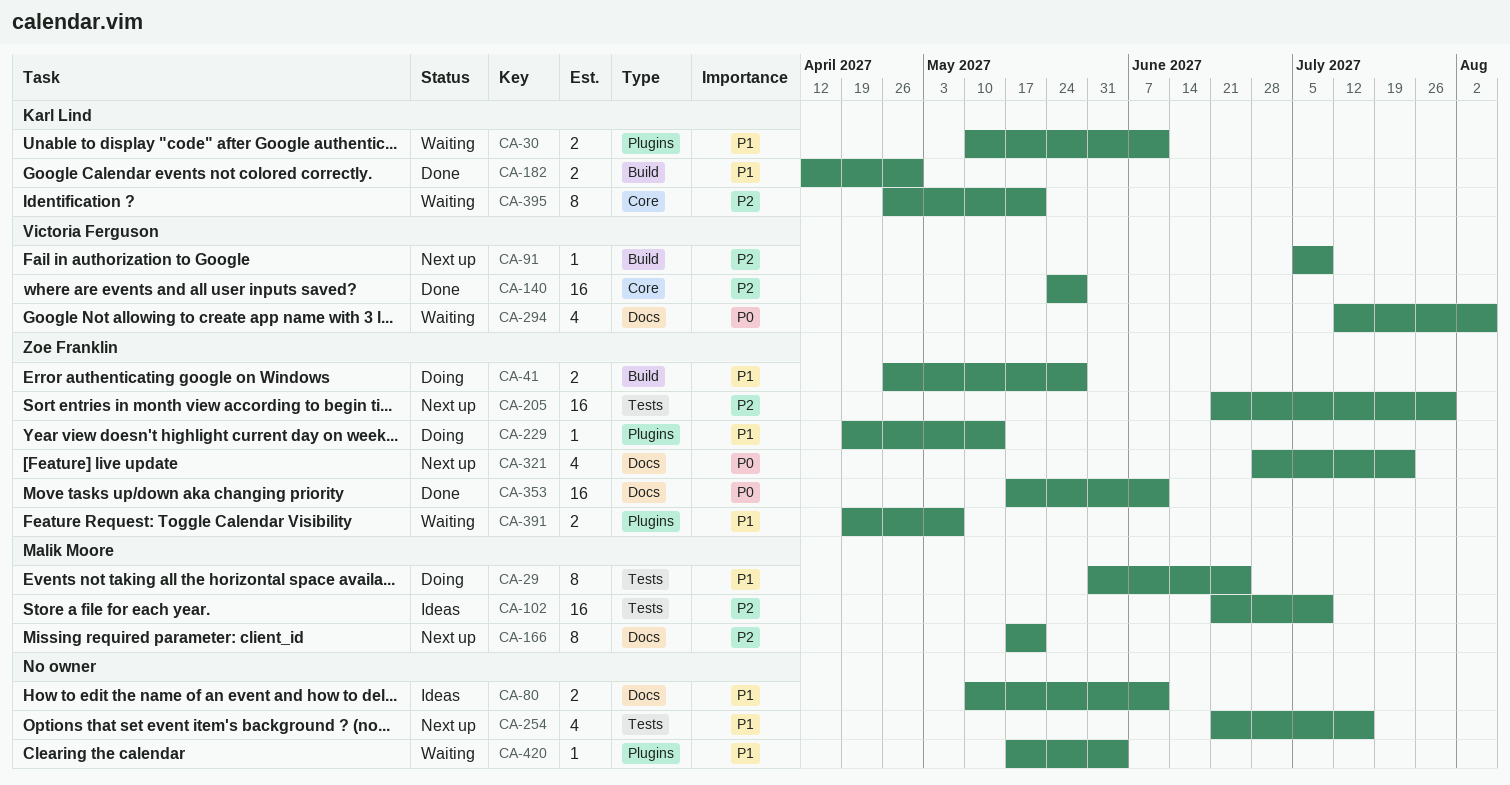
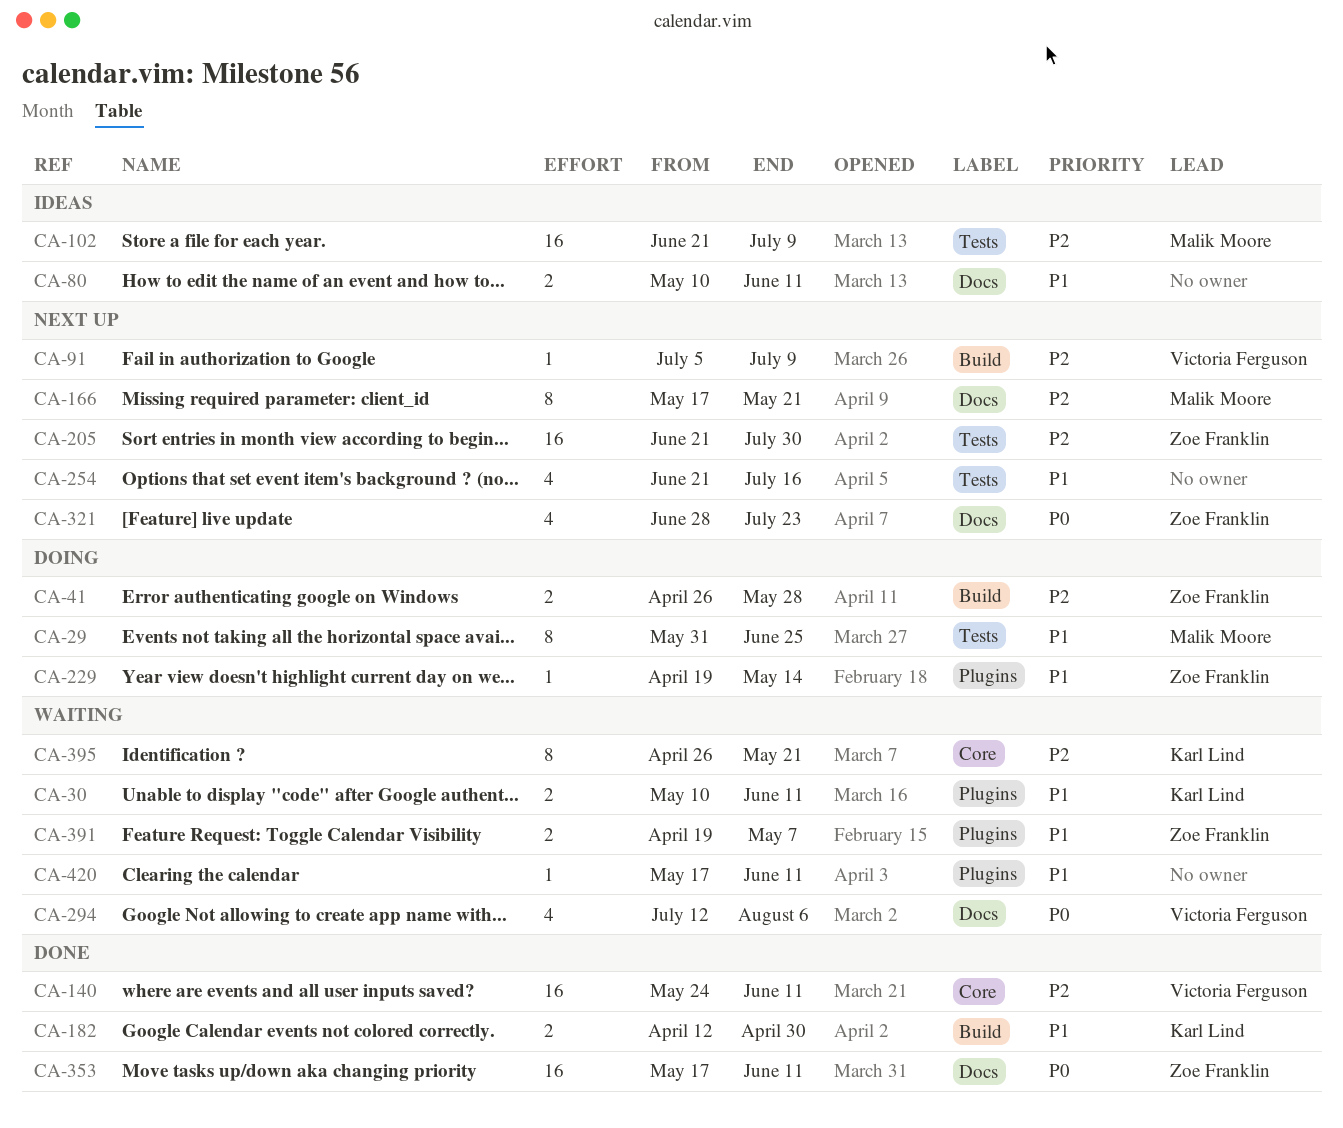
CA-41, priority: P1 -> P2
CA-140, due: May 28 -> Jun 11
CA-420, due: Jun 4 -> Jun 11

